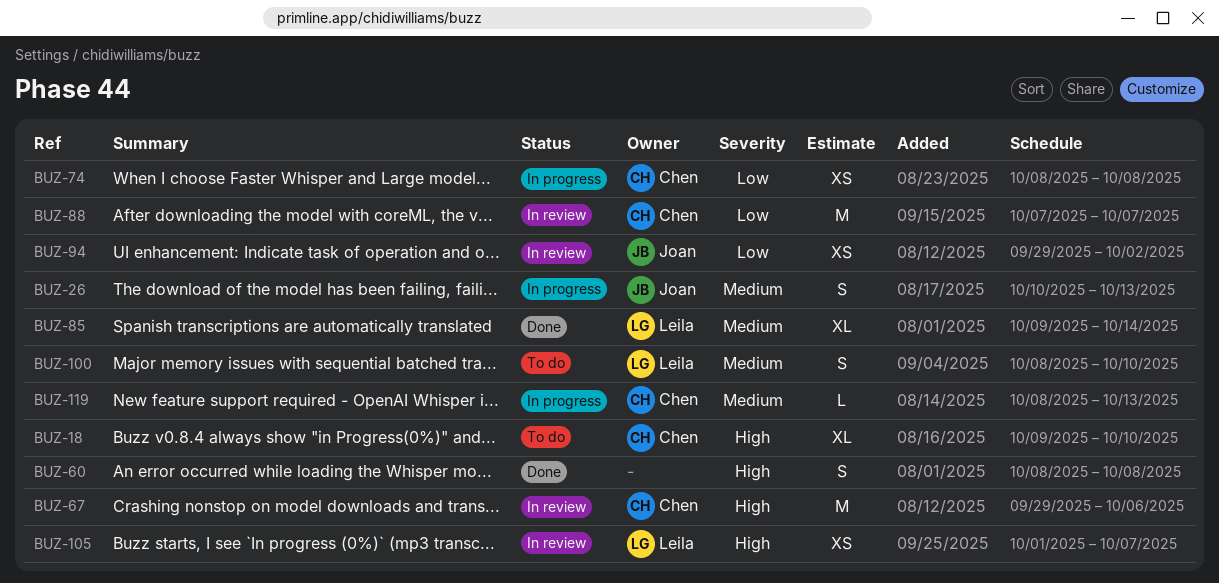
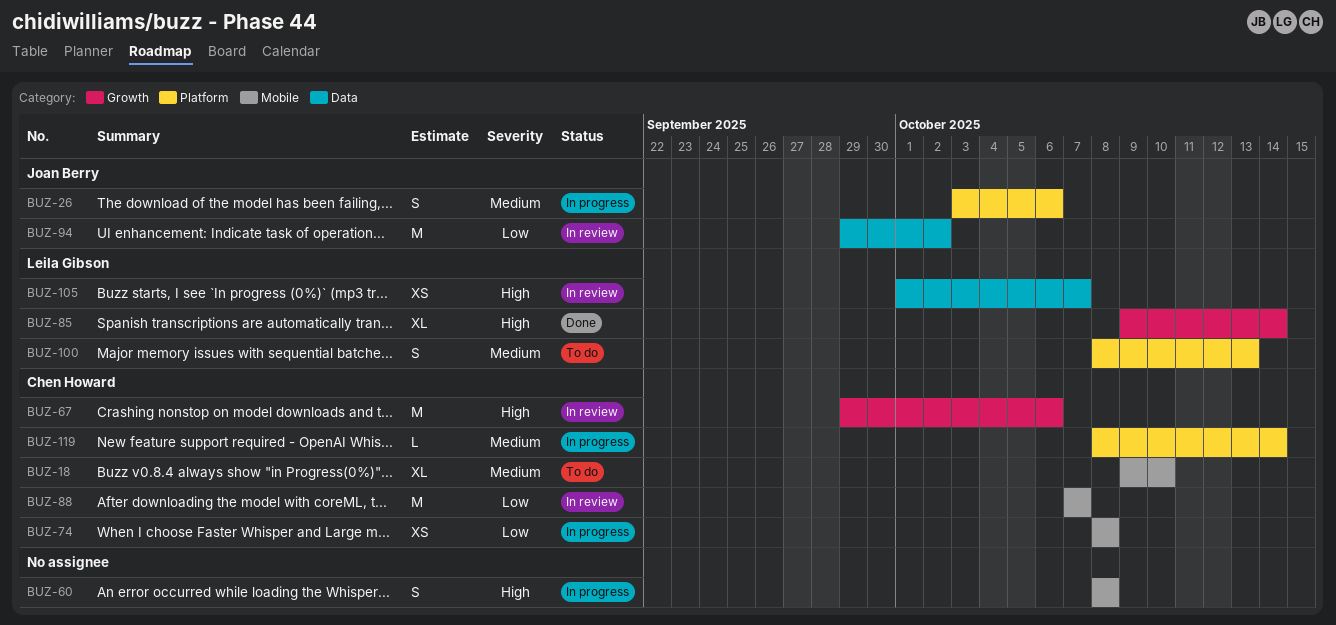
BUZ-18, priority: High -> Medium
BUZ-26, start: Oct 10 -> Oct 3
BUZ-26, due: Oct 13 -> Oct 6
BUZ-60, status: Done -> In progress
BUZ-85, priority: Medium -> High
BUZ-94, estimate: XS -> M
BUZ-100, due: Oct 10 -> Oct 13
BUZ-119, due: Oct 13 -> Oct 14

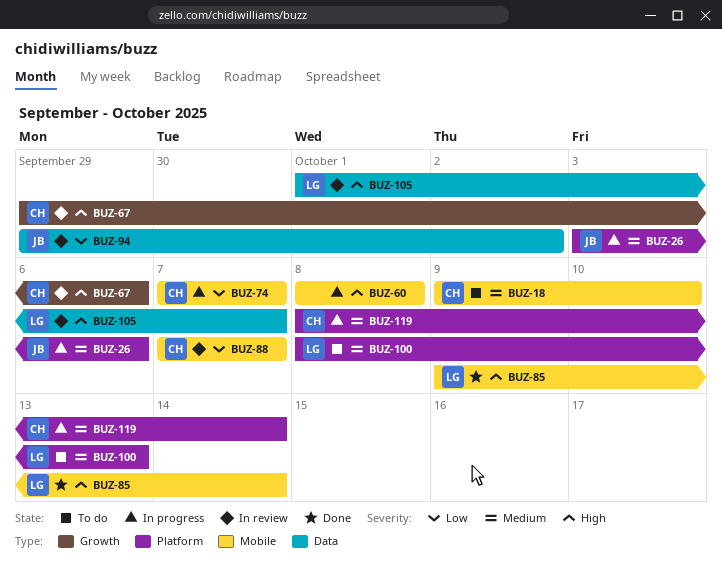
BUZ-74, start: Oct 8 -> Oct 7
BUZ-74, due: Oct 8 -> Oct 7
BUZ-85, label: Growth -> Mobile

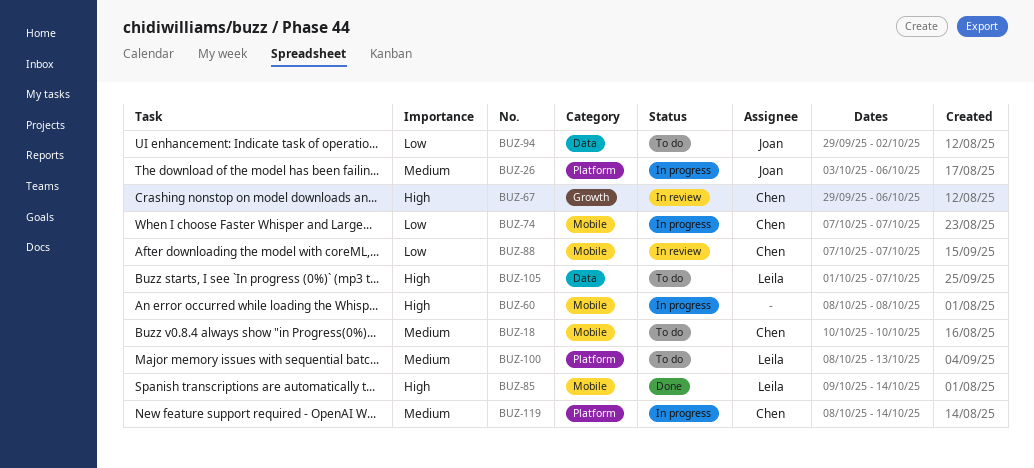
BUZ-18, start: Oct 9 -> Oct 10
BUZ-94, status: In review -> To do
BUZ-105, status: In review -> To do

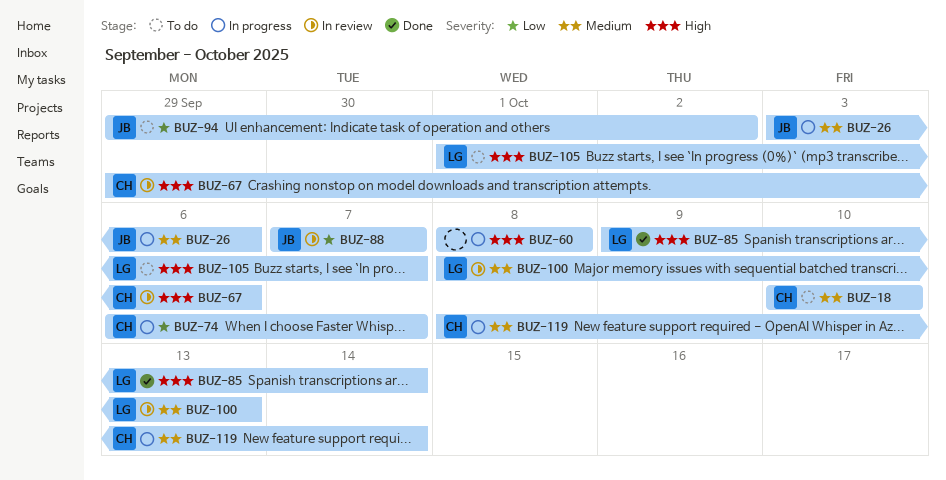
BUZ-74, start: Oct 7 -> Oct 6
BUZ-88, owner: Chen -> Joan
BUZ-100, status: To do -> In review

